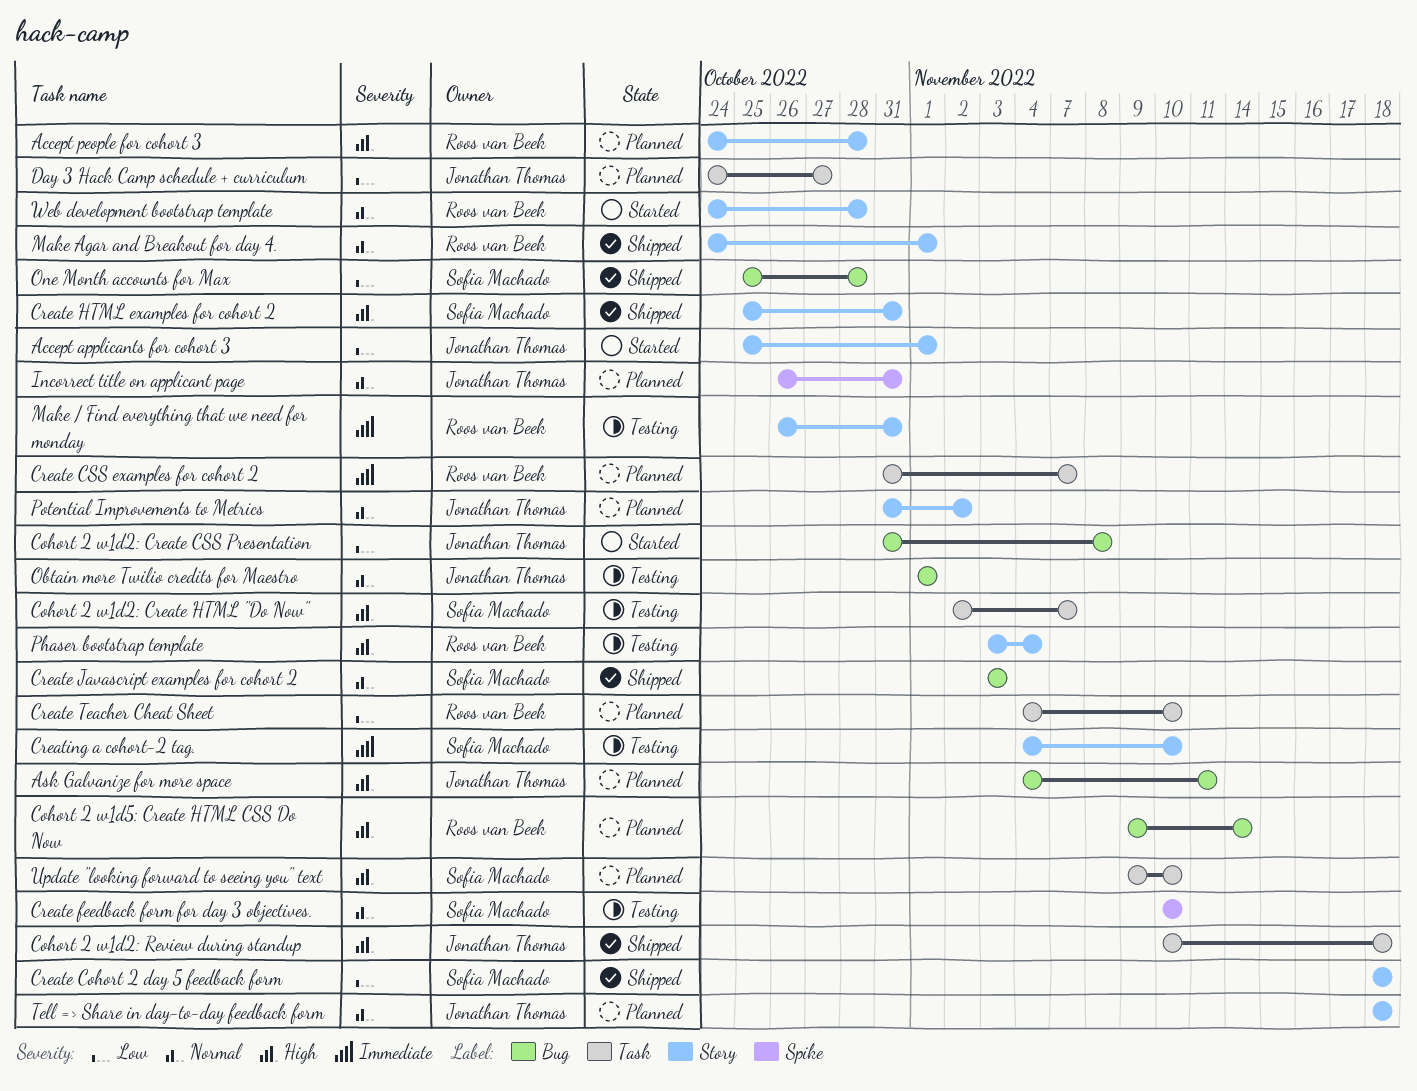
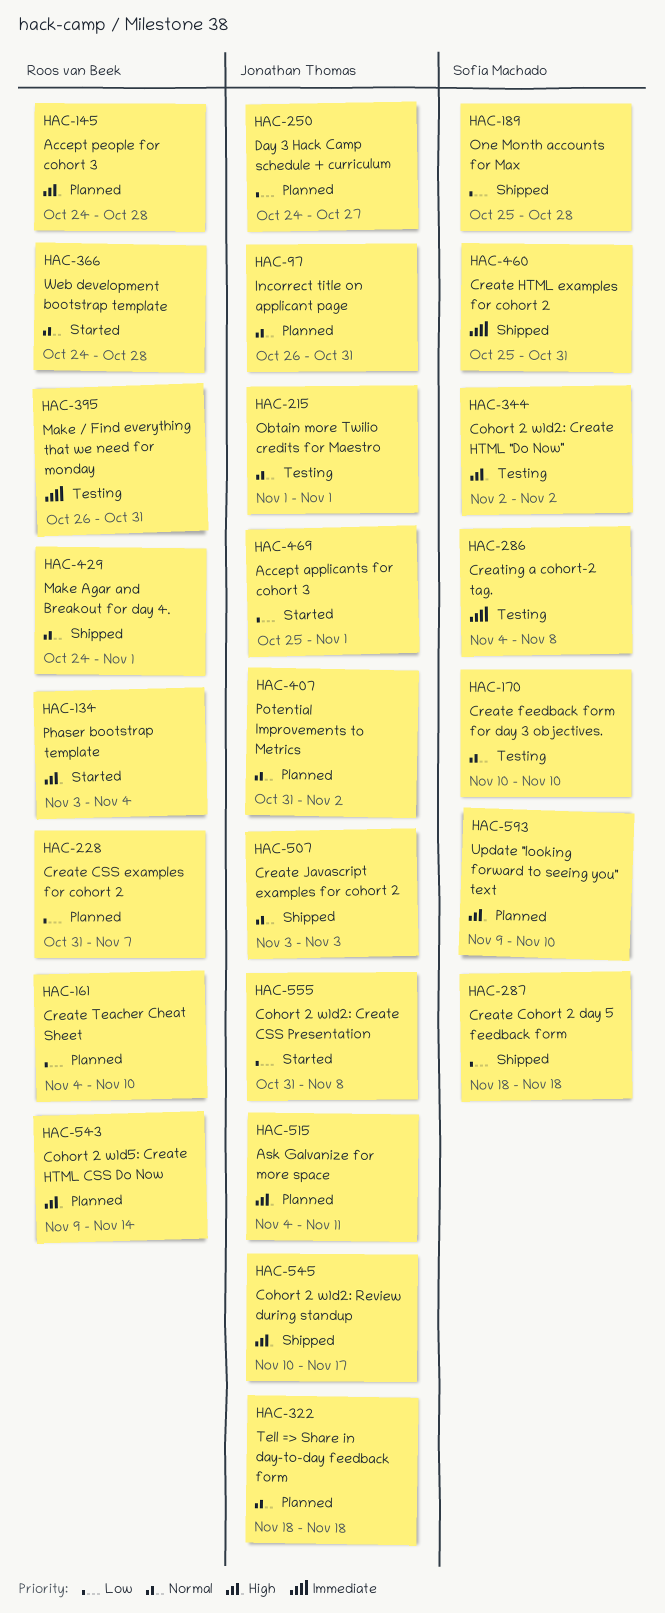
Cohort 2 w1d2: Create HTML "Do Now", due: Nov 7 -> Nov 2
Cohort 2 w1d2: Review during standup, due: Nov 18 -> Nov 17
Create CSS examples for cohort 2, priority: Immediate -> Low
Create HTML examples for cohort 2, priority: High -> Immediate
Create Javascript examples for cohort 2, owner: Sofia Machado -> Jonathan Thomas
Creating a cohort-2 tag., due: Nov 10 -> Nov 8
Phaser bootstrap template, status: Testing -> Started

